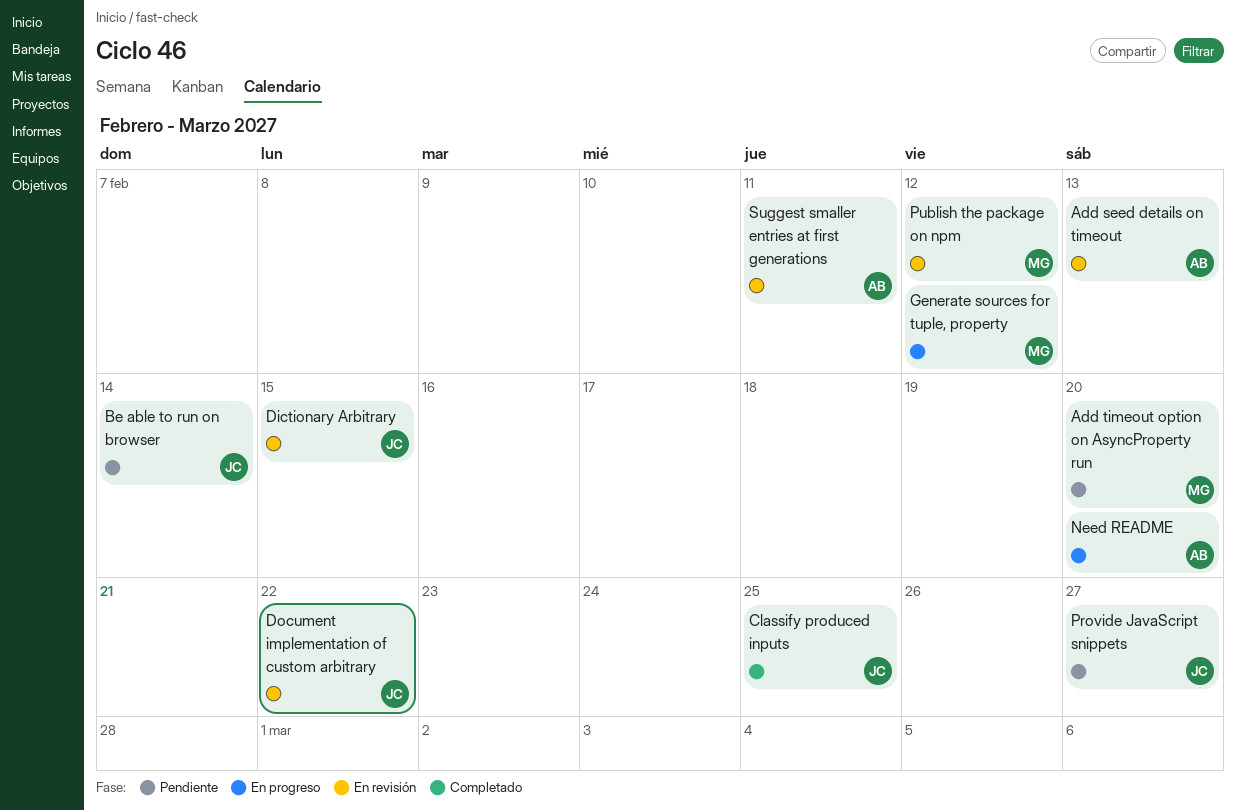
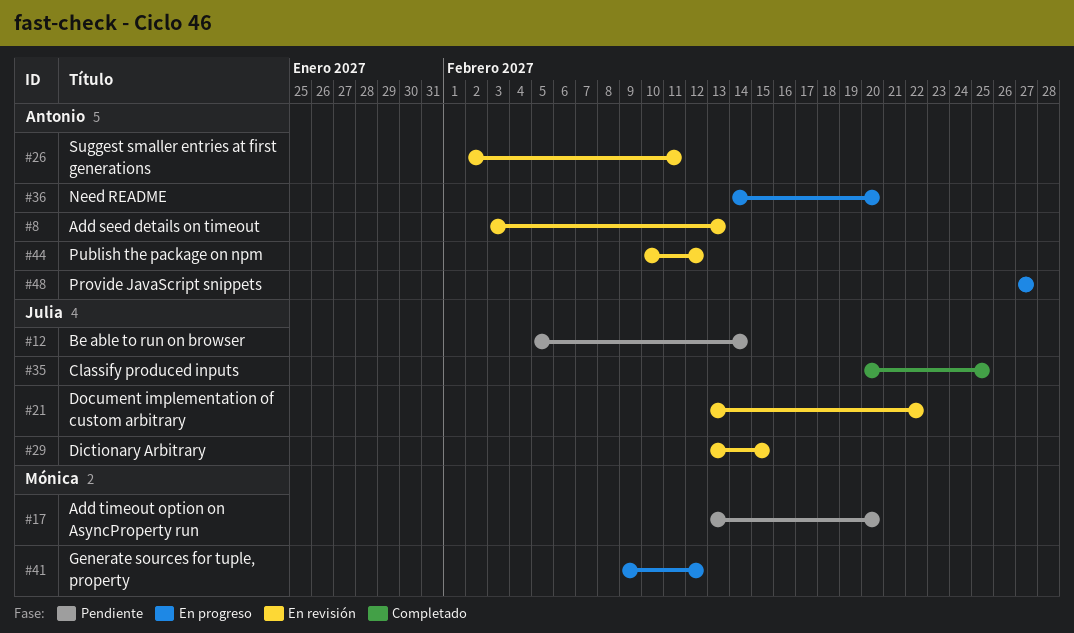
Provide JavaScript snippets, status: Pendiente -> En progreso
Provide JavaScript snippets, owner: Julia -> Antonio
Publish the package on npm, owner: Mónica -> Antonio

